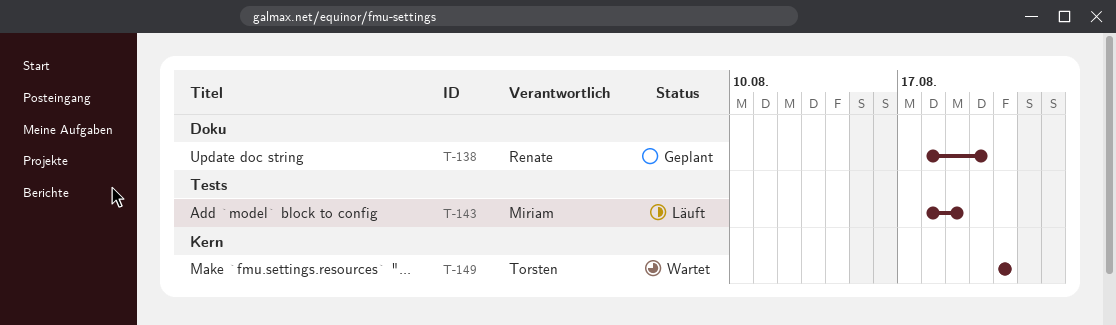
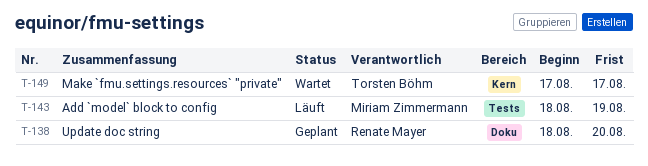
T-149, start: Aug 21 -> Aug 17
T-149, due: Aug 21 -> Aug 17

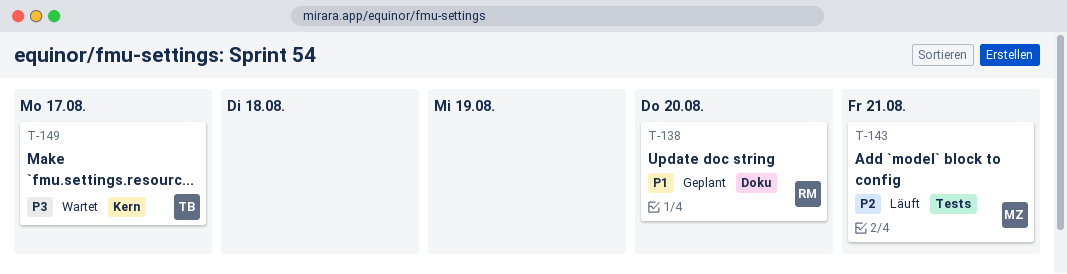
T-143, due: Aug 19 -> Aug 21

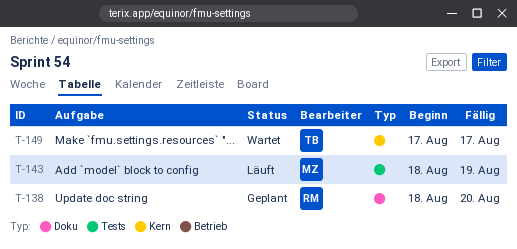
T-143, due: Aug 21 -> Aug 19

